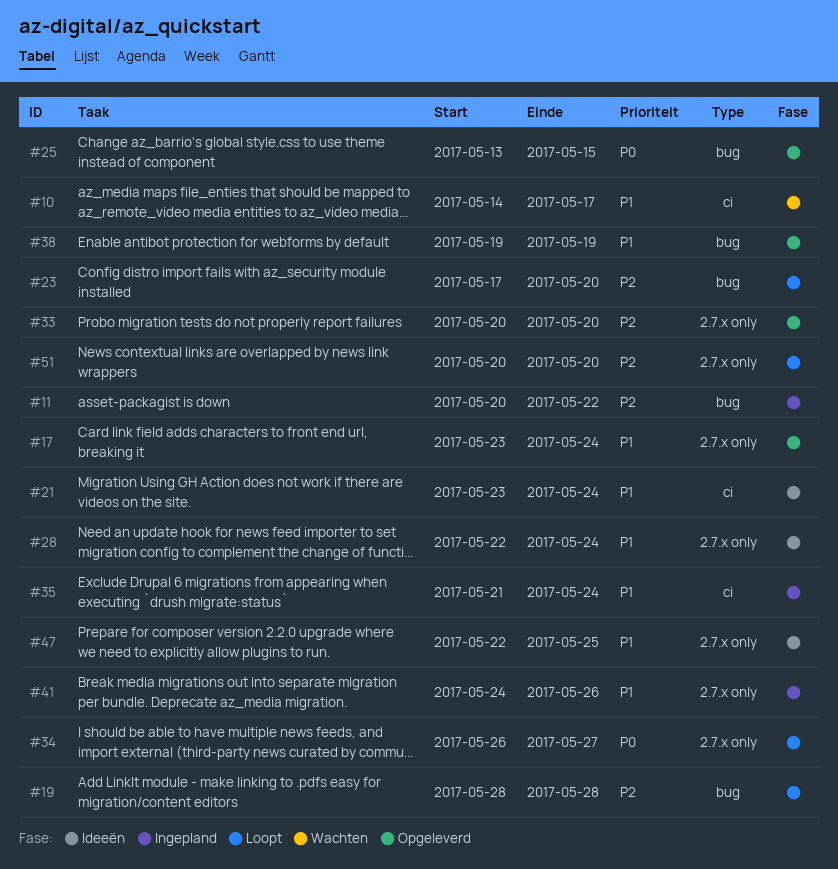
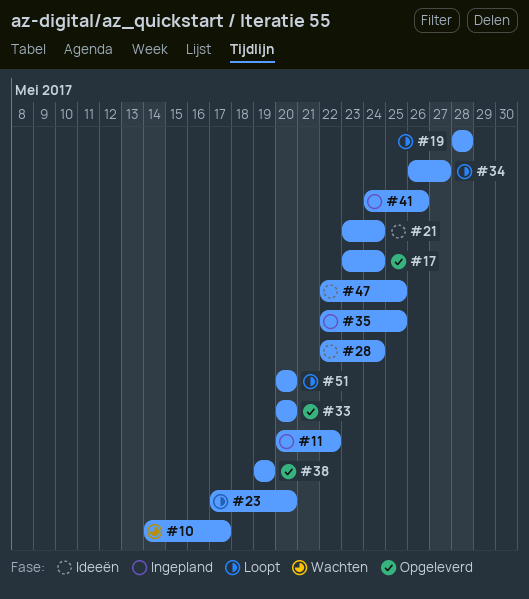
#25: present -> none
#35, start: May 21 -> May 22
#35, due: May 24 -> May 25

